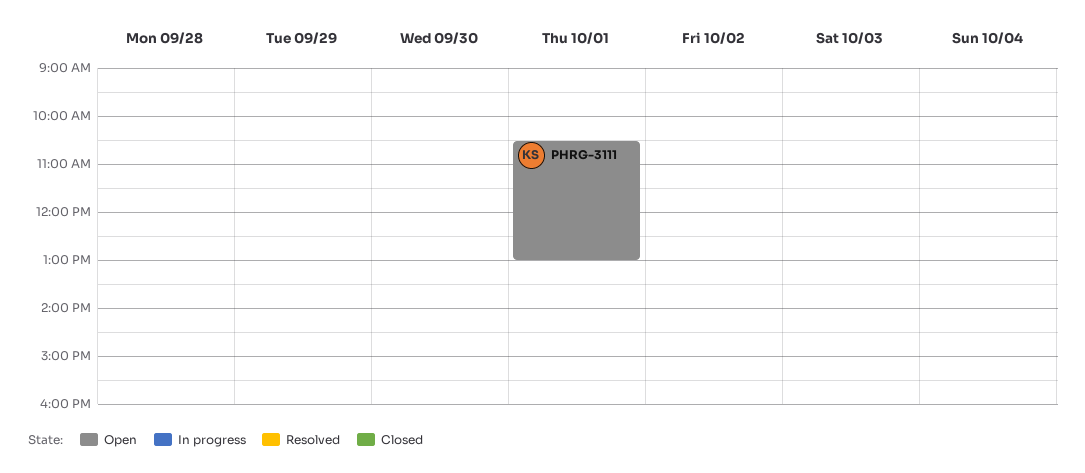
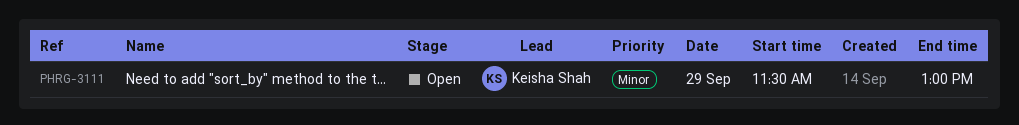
PHRG-3111, day: Oct 1 -> Sep 29
PHRG-3111, begins: 10:30 -> 11:30

